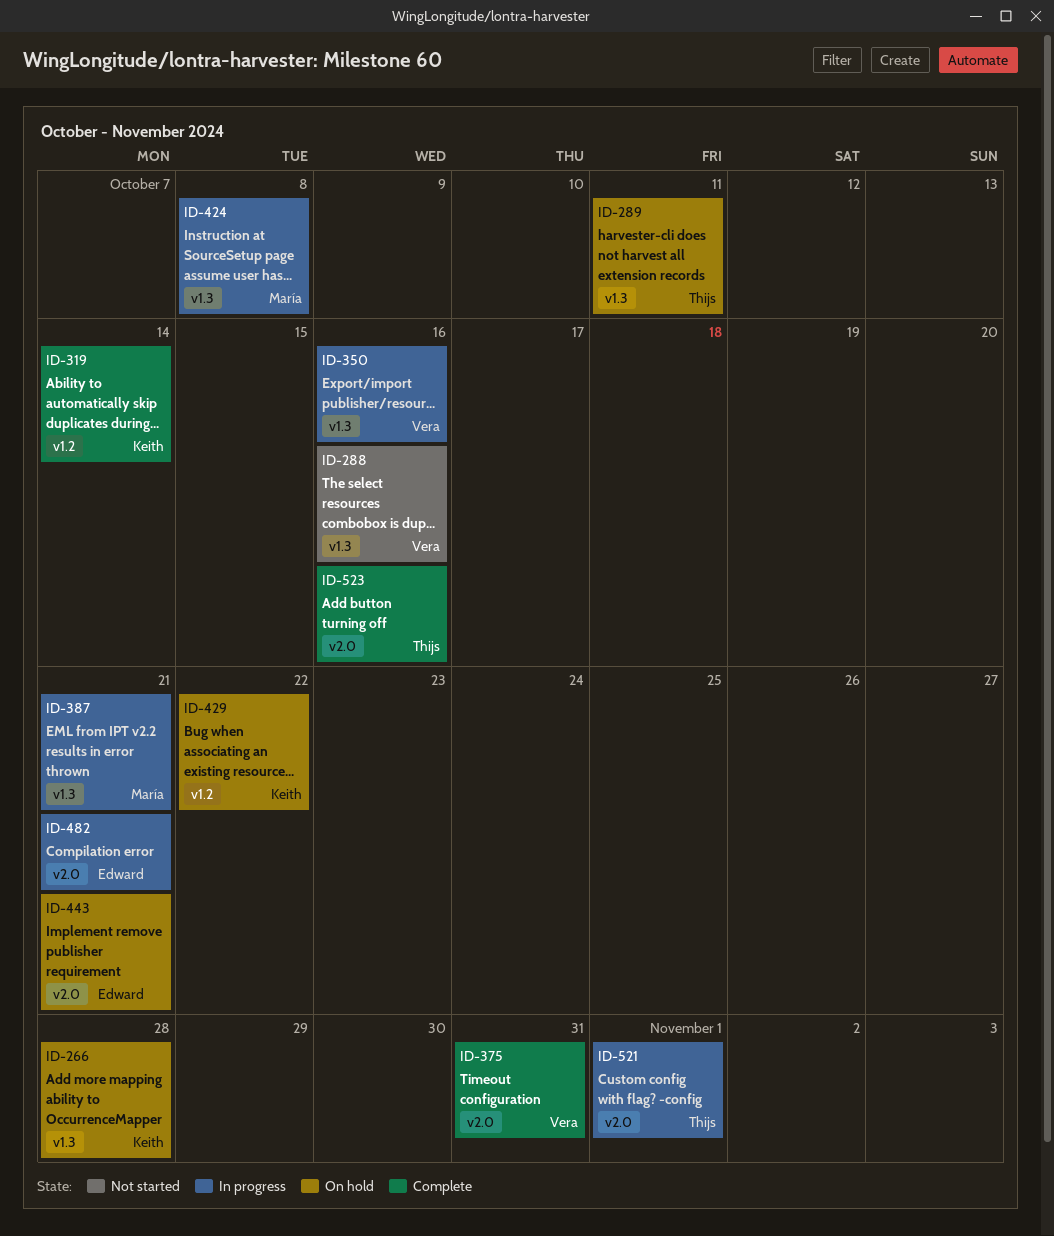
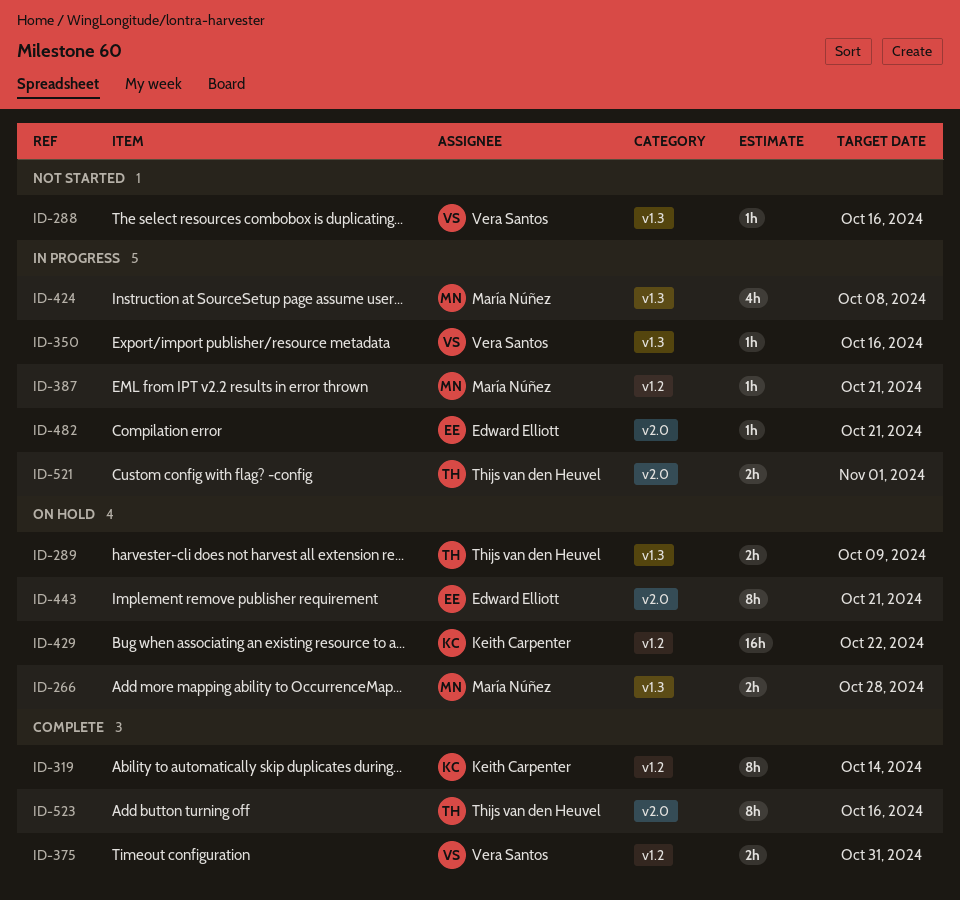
ID-266, owner: Keith Carpenter -> María Núñez
ID-289, due: Oct 11 -> Oct 9
ID-375, label: v2.0 -> v1.2
ID-387, label: v1.3 -> v1.2

